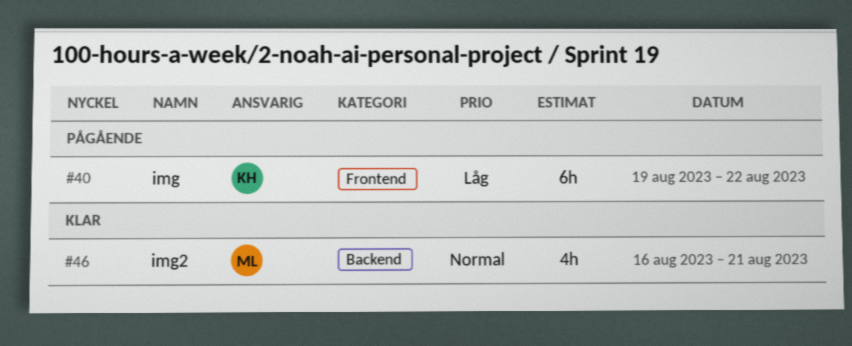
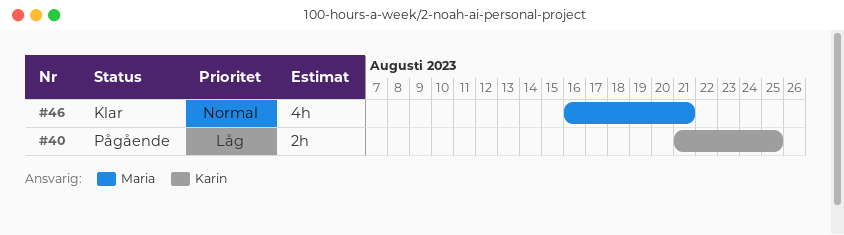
#40, estimate: 6h -> 2h
#40, start: Aug 19 -> Aug 21
#40, due: Aug 22 -> Aug 25

